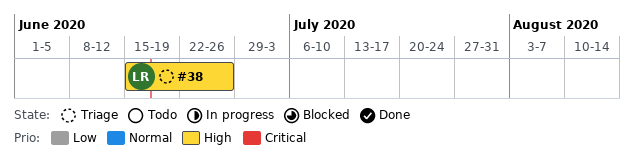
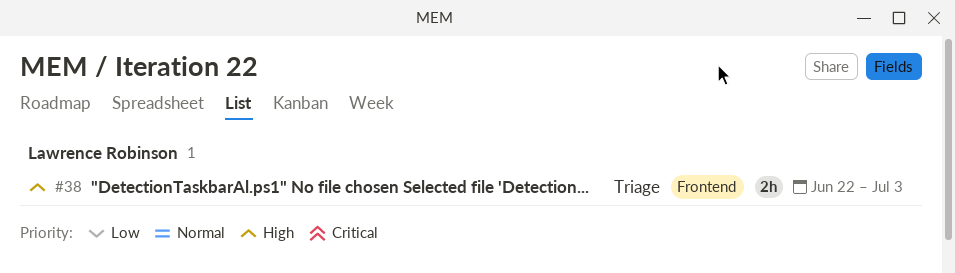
#38, start: Jun 15 -> Jun 22
#38, due: Jun 26 -> Jul 3

